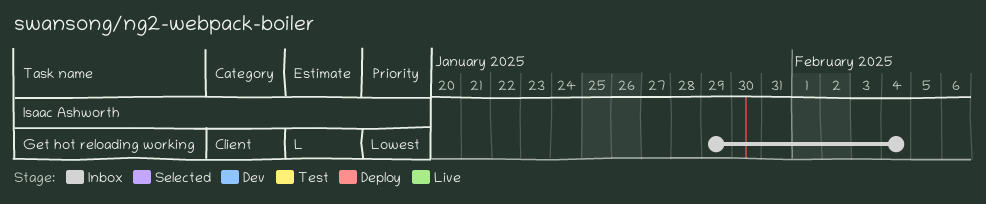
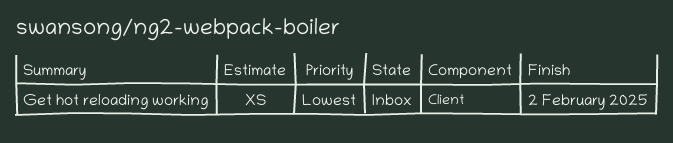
Get hot reloading working, estimate: L -> XS
Get hot reloading working, due: Feb 4 -> Feb 2

